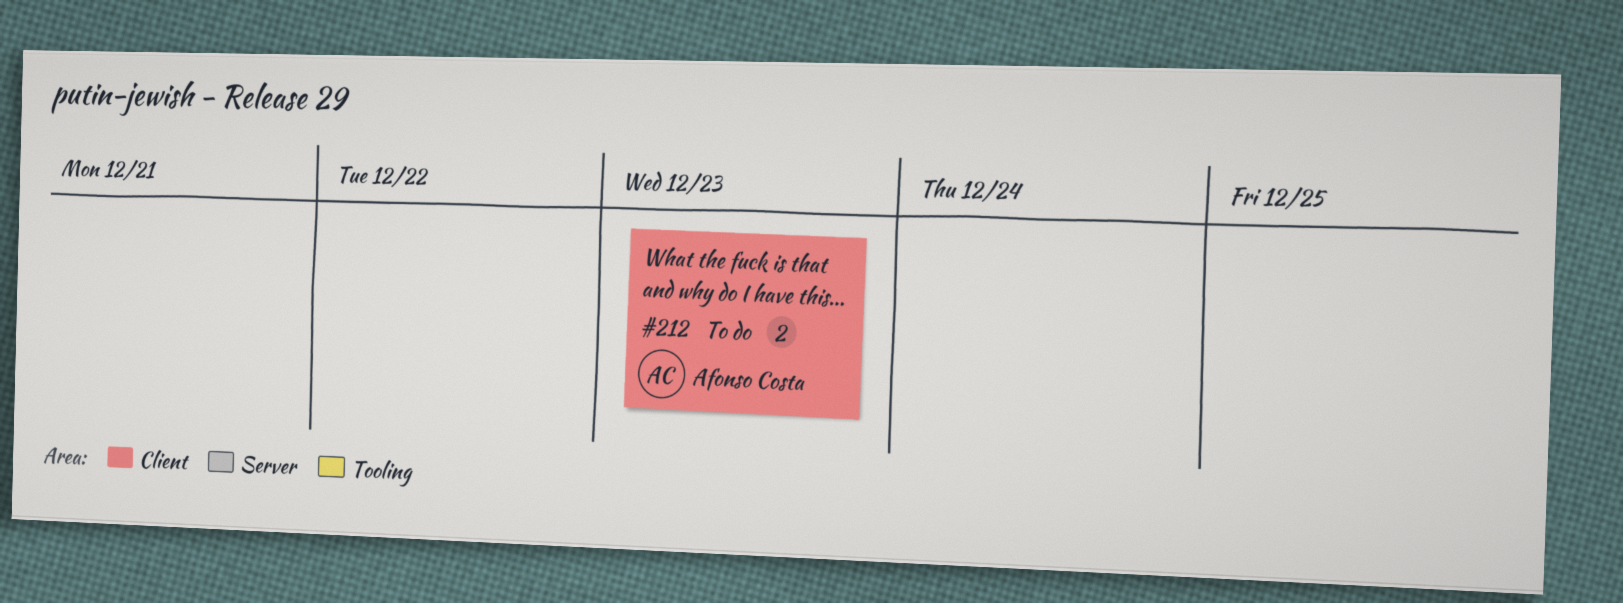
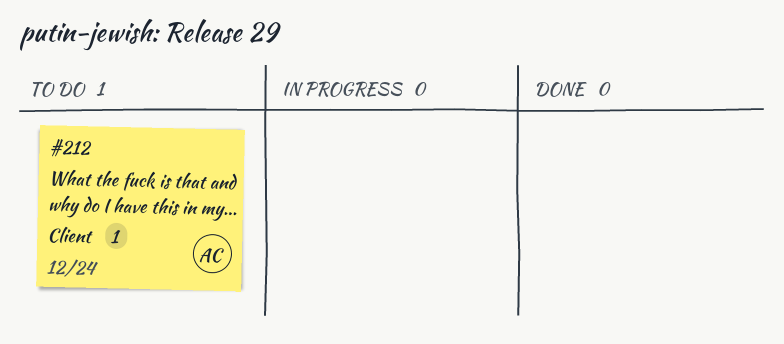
#212, estimate: 2 -> 1
#212, due: Dec 23 -> Dec 24

